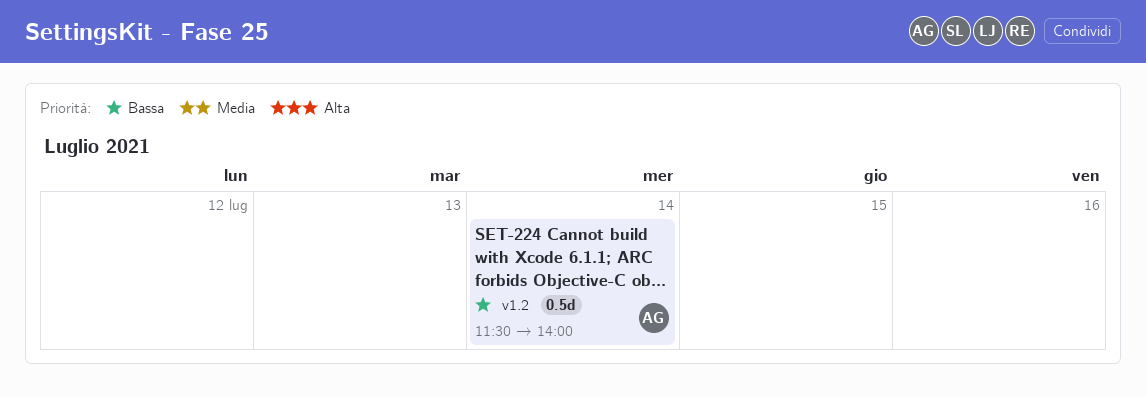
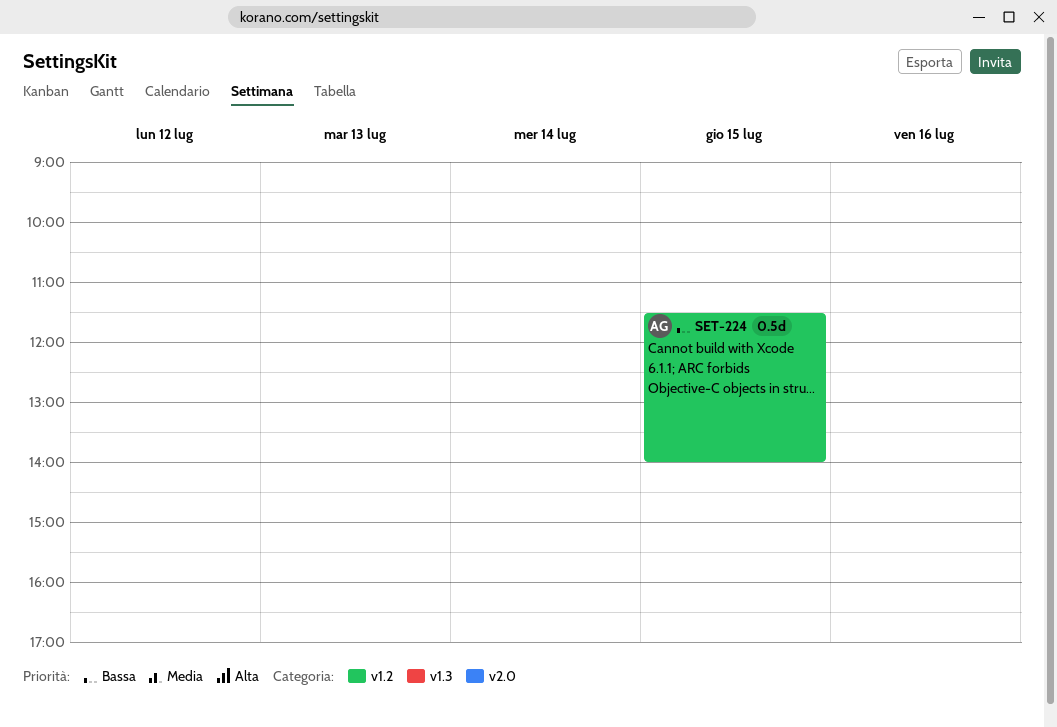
SET-224, day: Jul 14 -> Jul 15

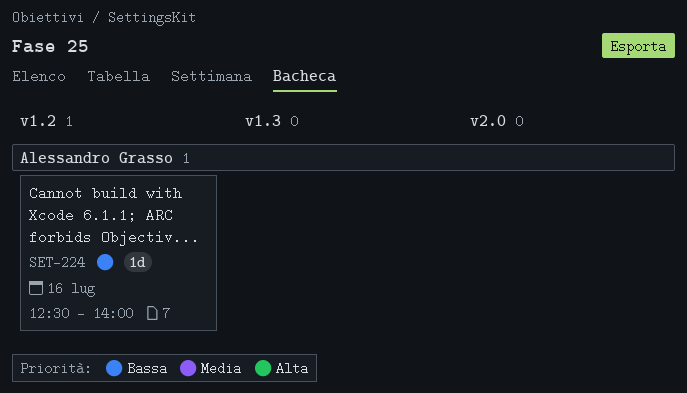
SET-224, estimate: 0.5d -> 1d
SET-224, day: Jul 15 -> Jul 16
SET-224, begins: 11:30 -> 12:30

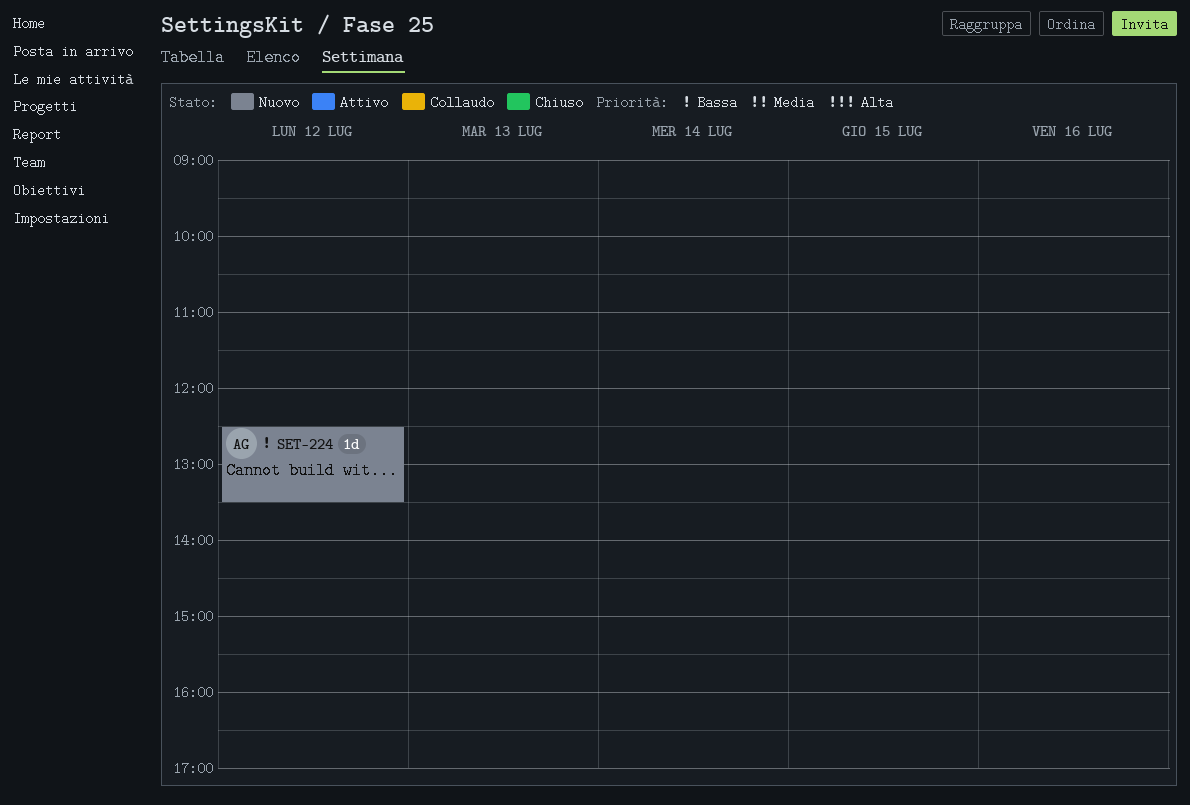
SET-224, day: Jul 16 -> Jul 12
SET-224, ends: 14:00 -> 13:30

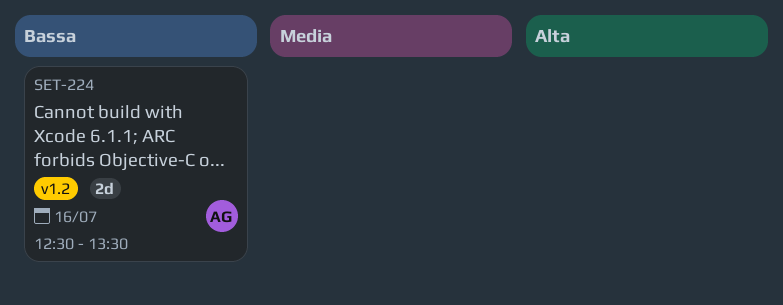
SET-224, estimate: 1d -> 2d
SET-224, day: Jul 12 -> Jul 16

